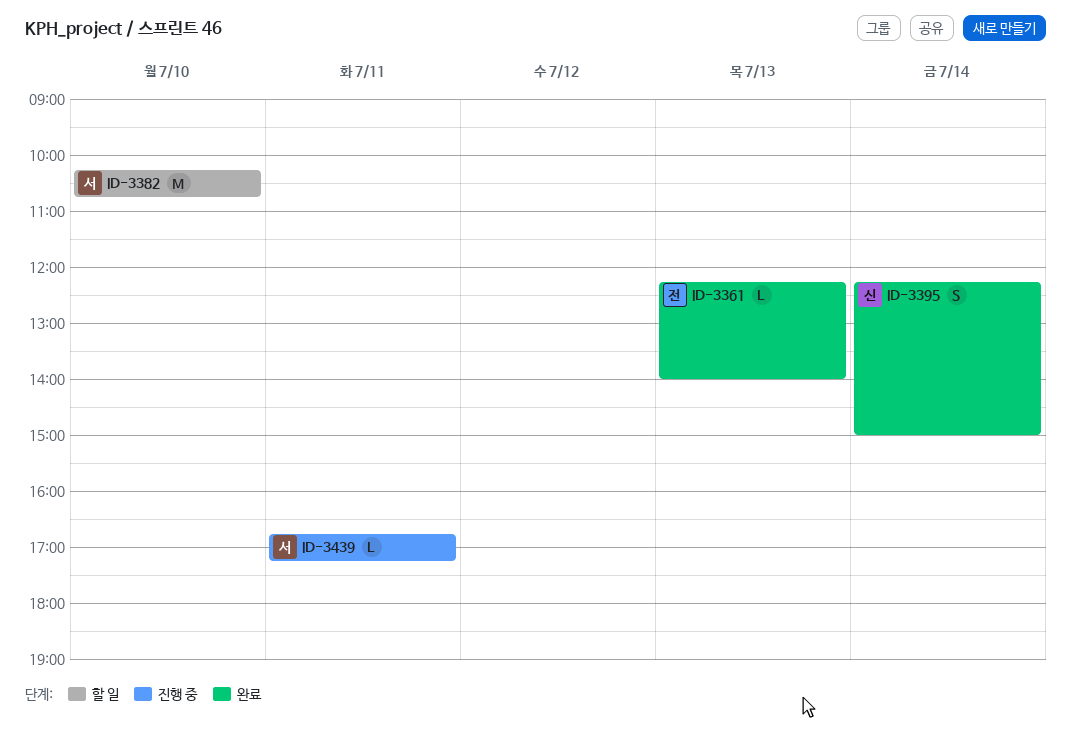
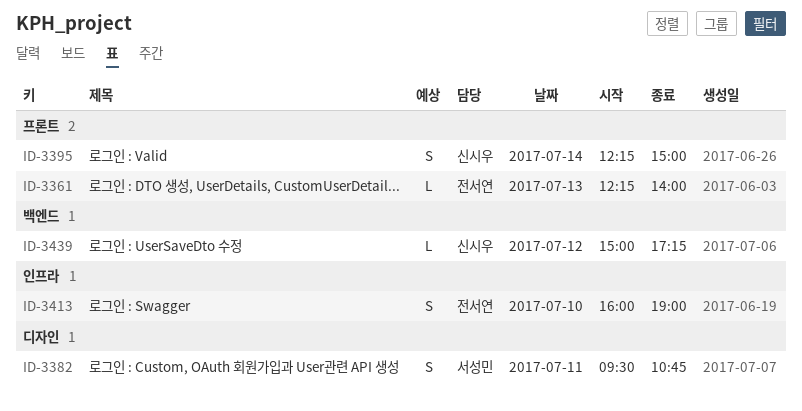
ID-3382, estimate: M -> S
ID-3382, day: Jul 10 -> Jul 11
ID-3382, begins: 10:15 -> 09:30
ID-3413: none -> present
ID-3439, owner: 서성민 -> 신시우
ID-3439, day: Jul 11 -> Jul 12
ID-3439, begins: 16:45 -> 15:00

